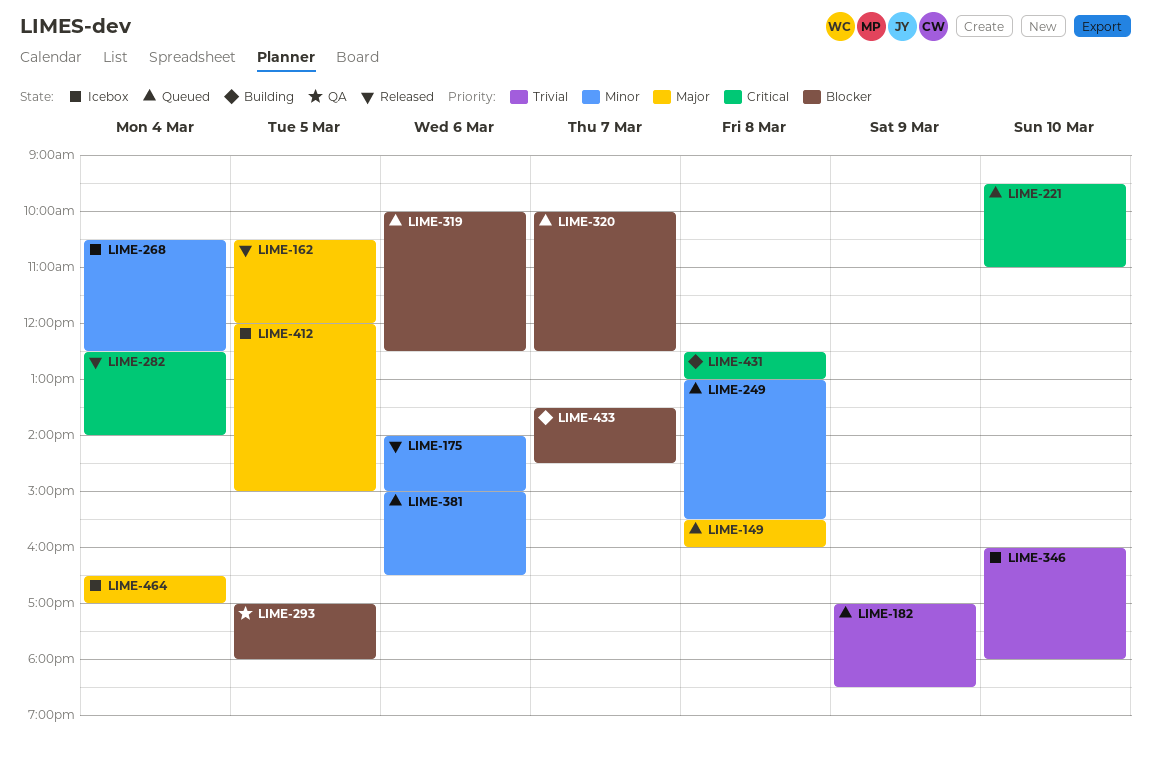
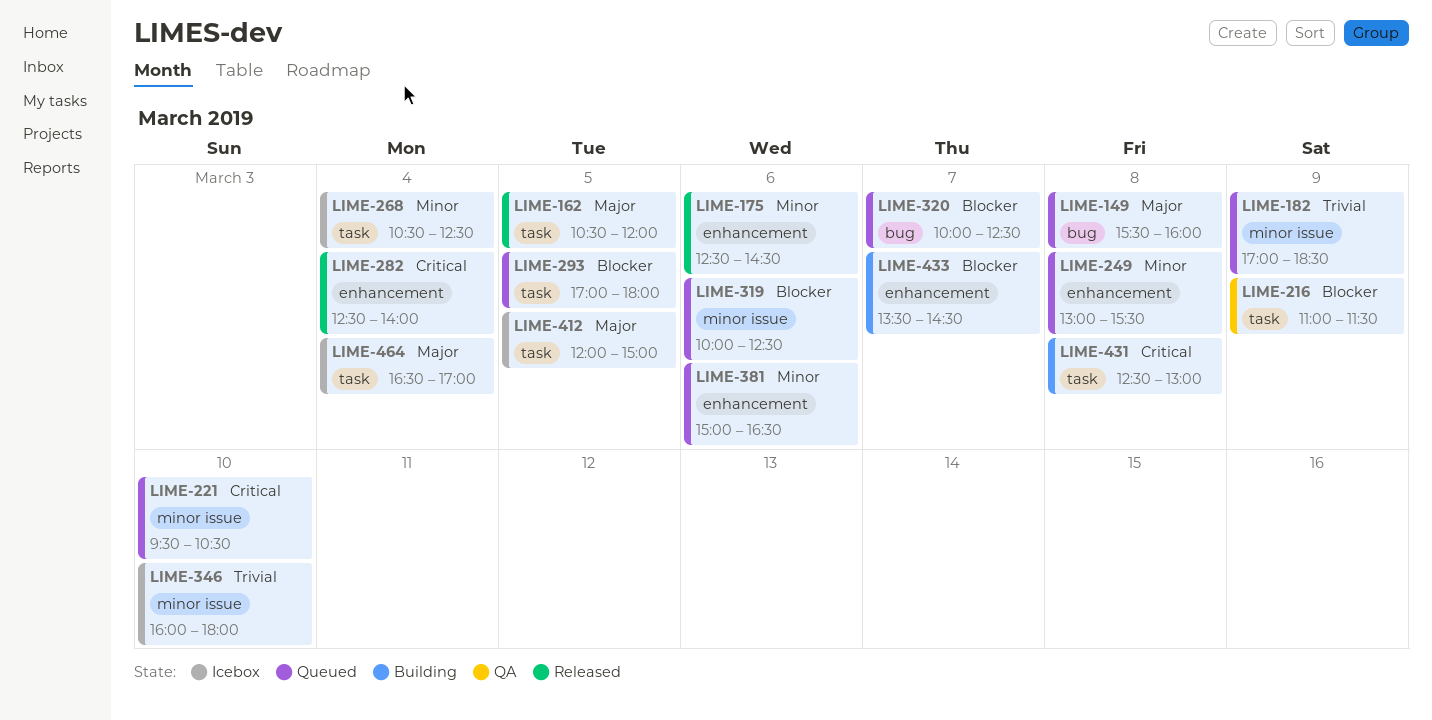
LIME-175, begins: 14:00 -> 12:30
LIME-175, ends: 15:00 -> 14:30
LIME-216: none -> present
LIME-221, ends: 11:00 -> 10:30
LIME-293, status: QA -> Queued

